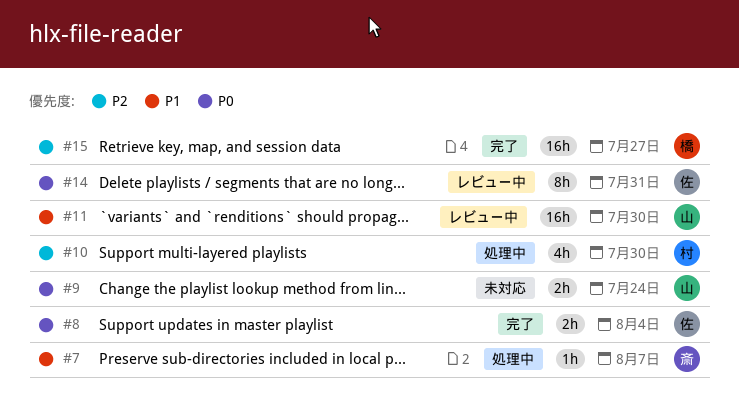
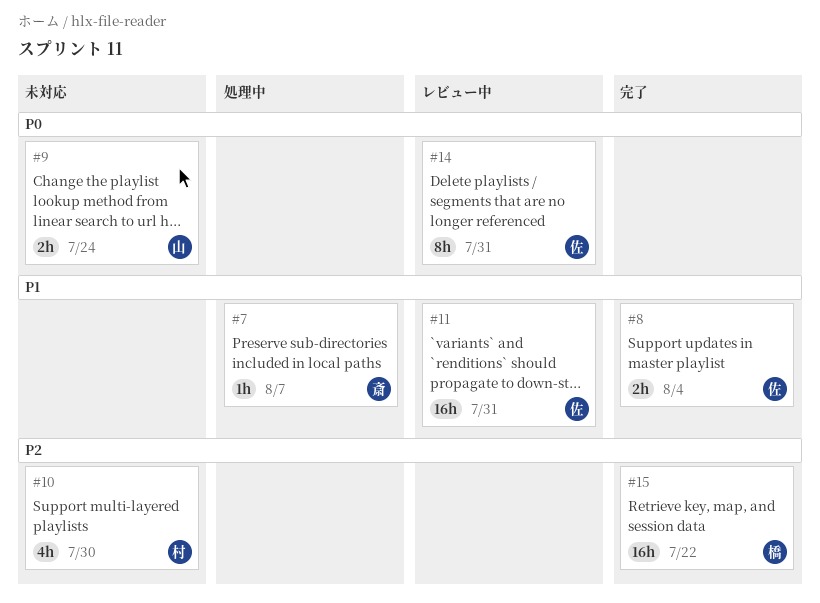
#8, priority: P0 -> P1
#10, status: 処理中 -> 未対応
#11, owner: 山 -> 佐
#11, due: Jul 30 -> Jul 31
#15, due: Jul 27 -> Jul 22

